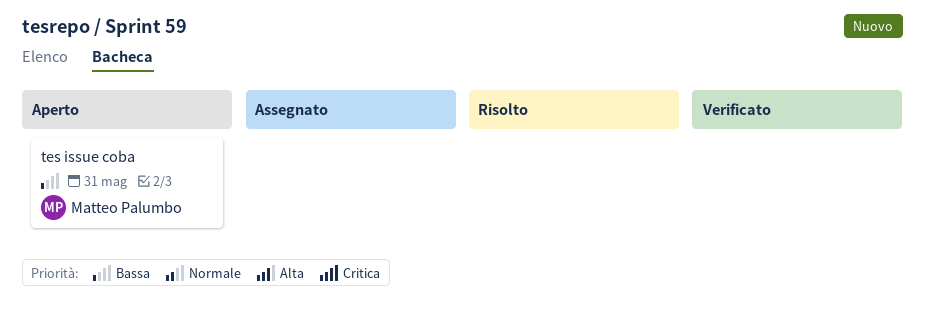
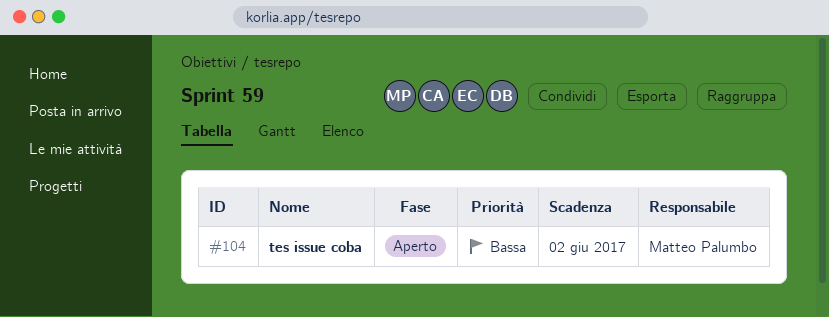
tes issue coba, due: May 31 -> Jun 2

